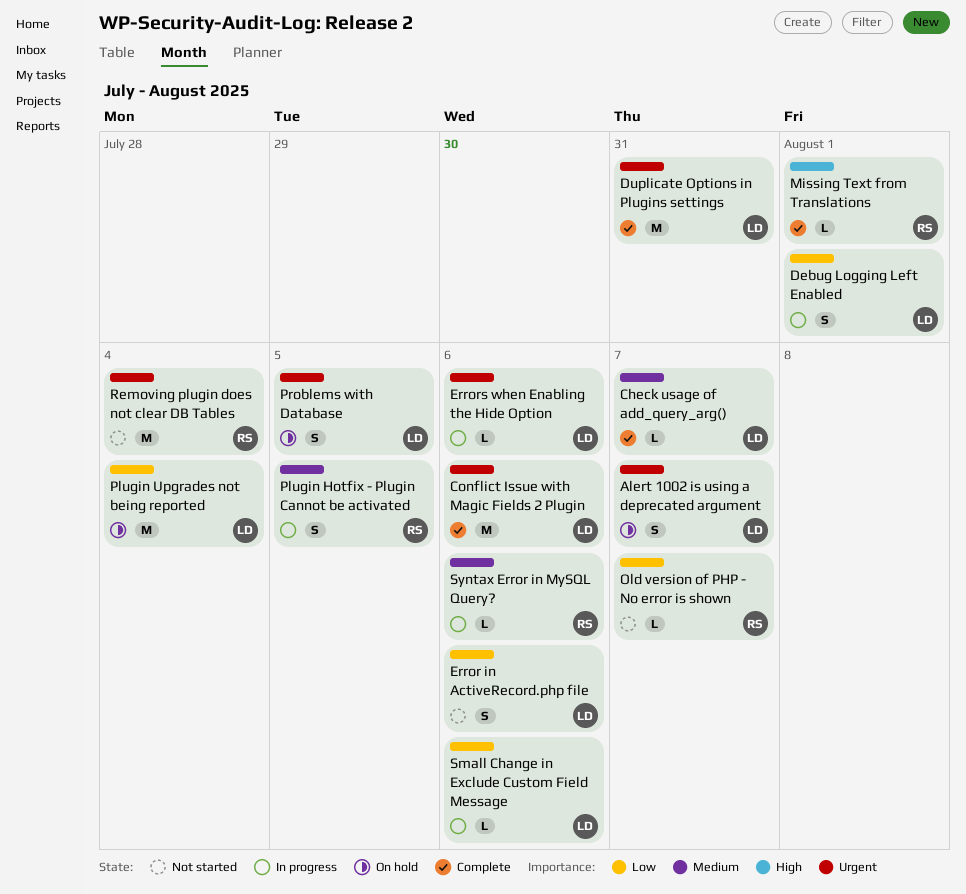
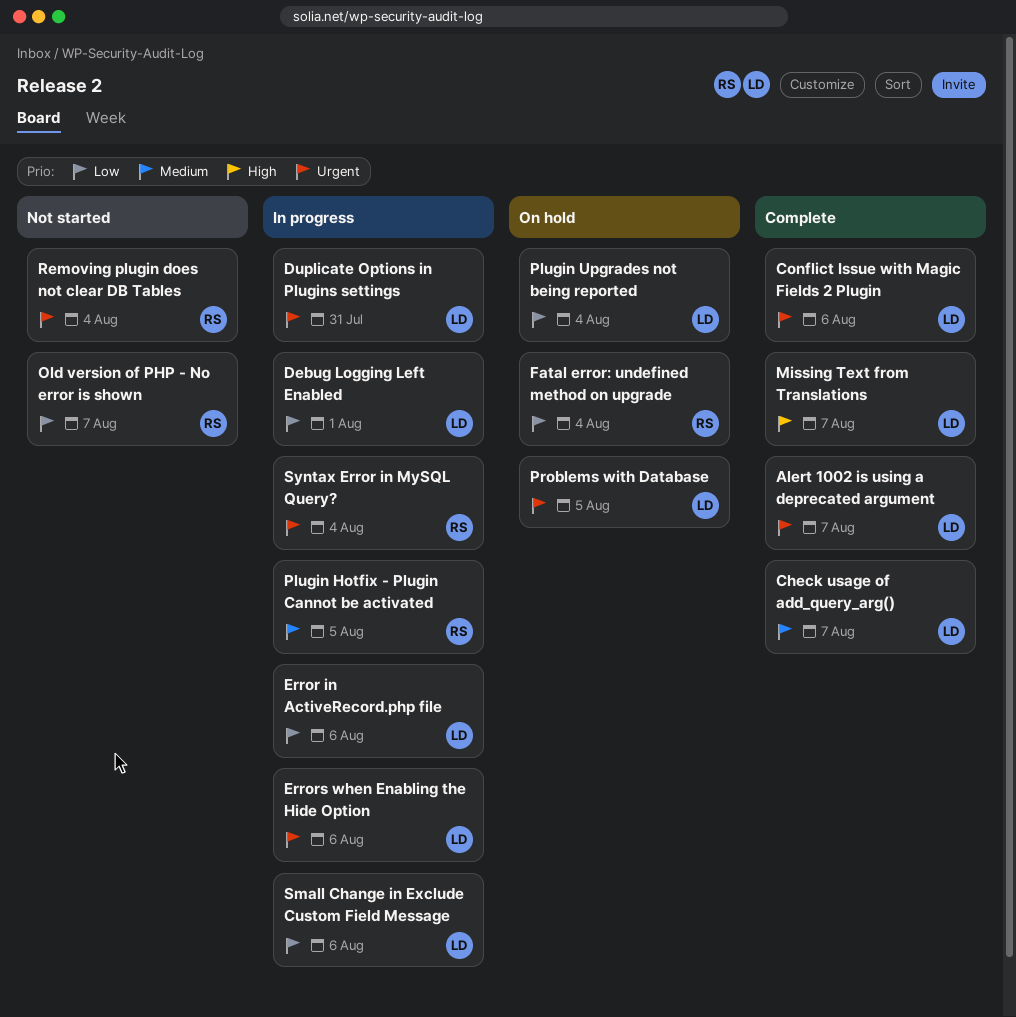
Alert 1002 is using a deprecated argument, status: On hold -> Complete
Duplicate Options in Plugins settings, status: Complete -> In progress
Error in ActiveRecord.php file, status: Not started -> In progress
Fatal error: undefined method on upgrade: none -> present
Missing Text from Translations, owner: RS -> LD
Missing Text from Translations, due: Aug 1 -> Aug 7
Syntax Error in MySQL Query?, priority: Medium -> Urgent
Syntax Error in MySQL Query?, due: Aug 6 -> Aug 4

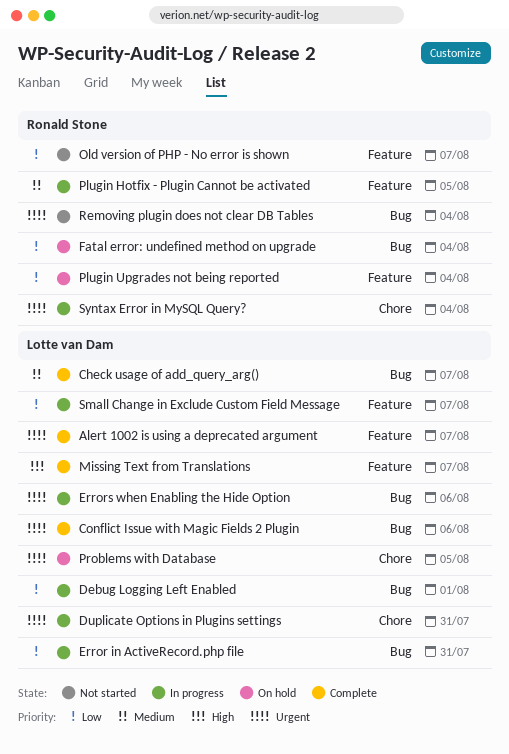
Error in ActiveRecord.php file, due: Aug 6 -> Jul 31
Plugin Upgrades not being reported, owner: Lotte van Dam -> Ronald Stone
Small Change in Exclude Custom Field Message, due: Aug 6 -> Aug 7

